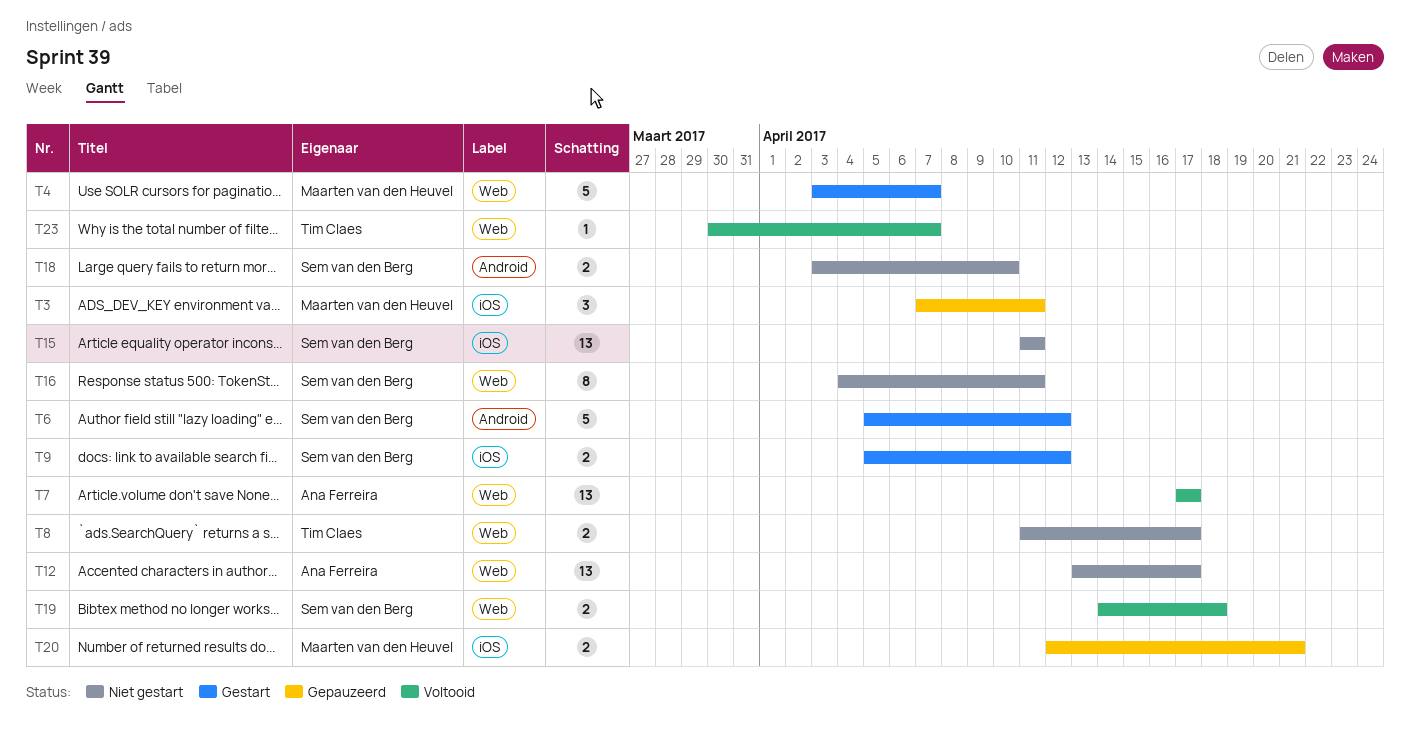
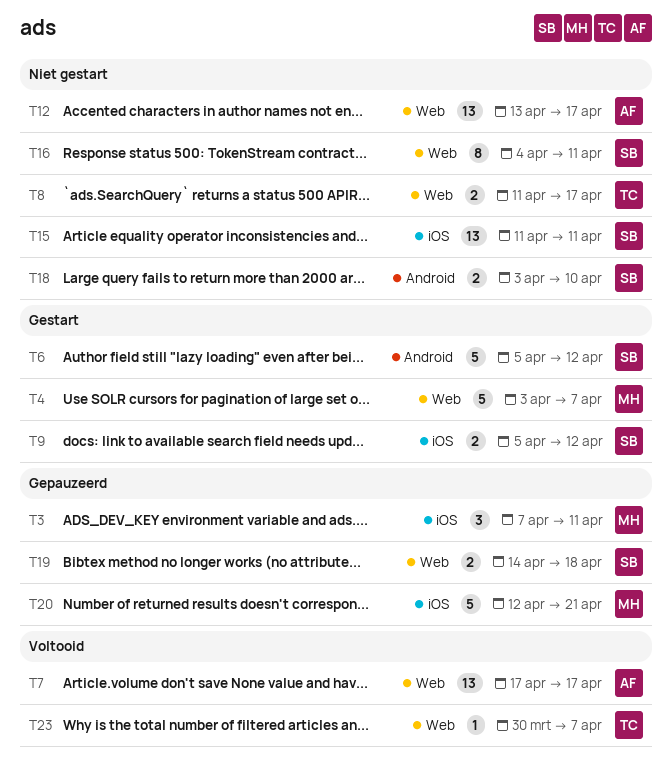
T19, status: Voltooid -> Gepauzeerd
T20, estimate: 2 -> 5

